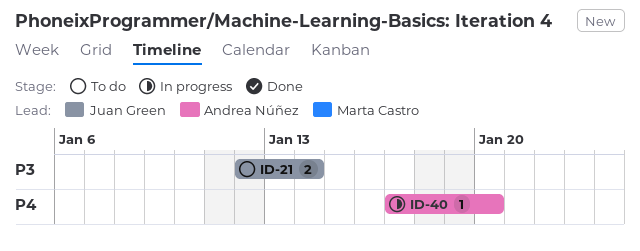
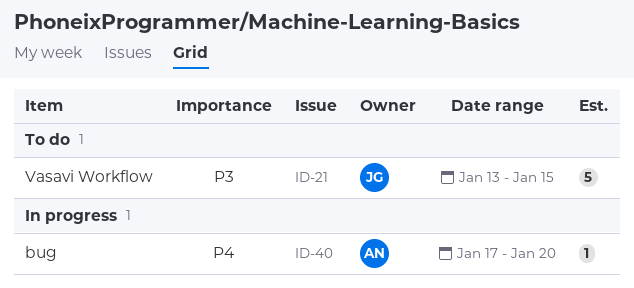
ID-21, estimate: 2 -> 5
ID-21, start: Jan 12 -> Jan 13
ID-21, due: Jan 14 -> Jan 15

